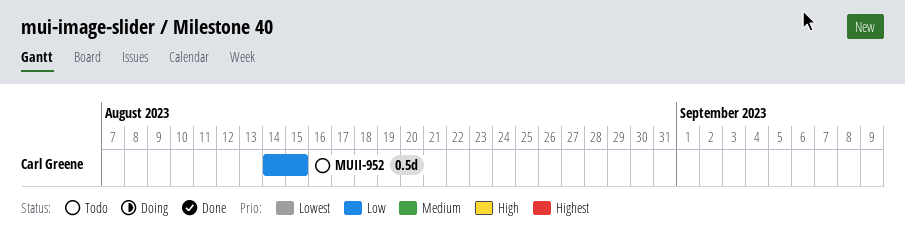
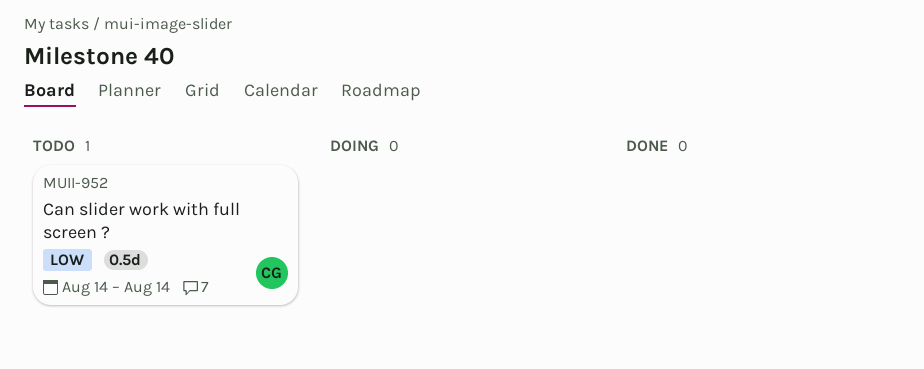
MUII-952, due: Aug 15 -> Aug 14

